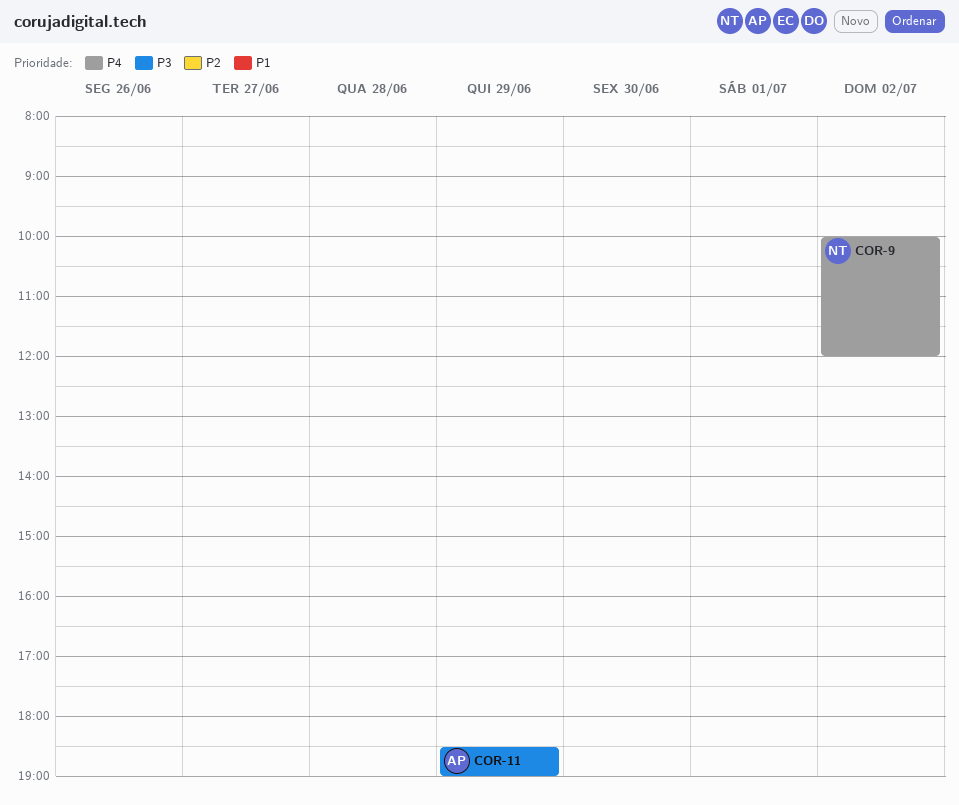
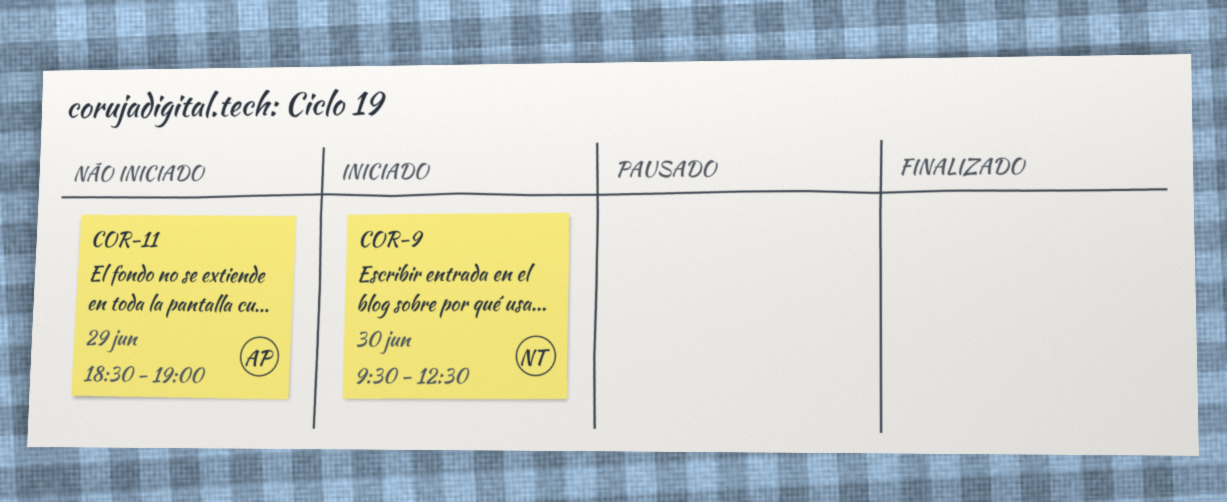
COR-9, day: Jul 2 -> Jun 30
COR-9, begins: 10:00 -> 09:30
COR-9, ends: 12:00 -> 12:30

